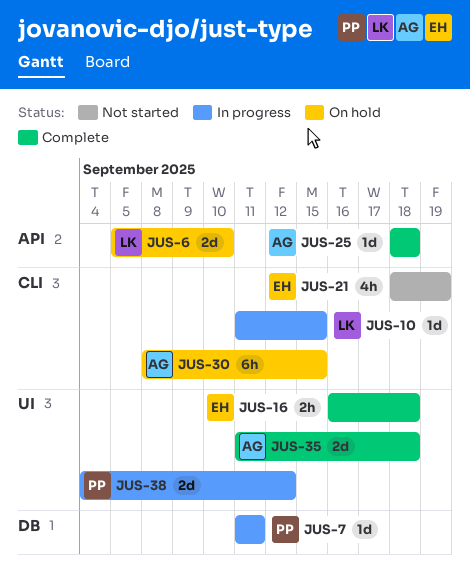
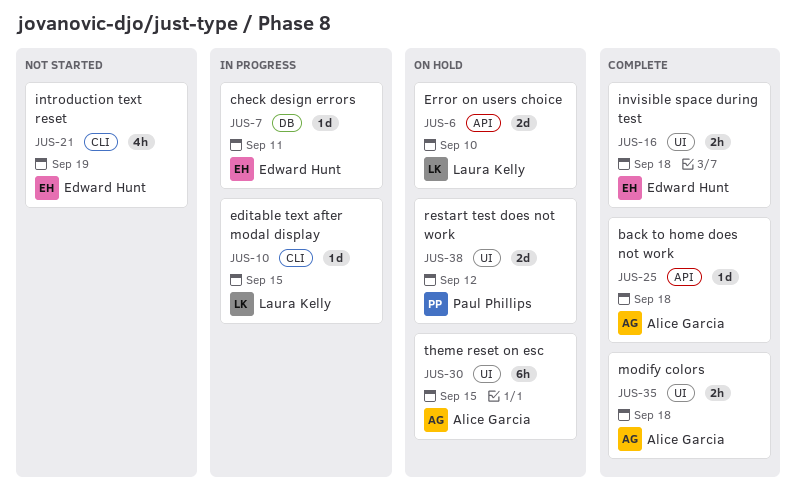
JUS-7, owner: Paul Phillips -> Edward Hunt
JUS-30, label: CLI -> UI
JUS-35, estimate: 2d -> 2h
JUS-38, status: In progress -> On hold

